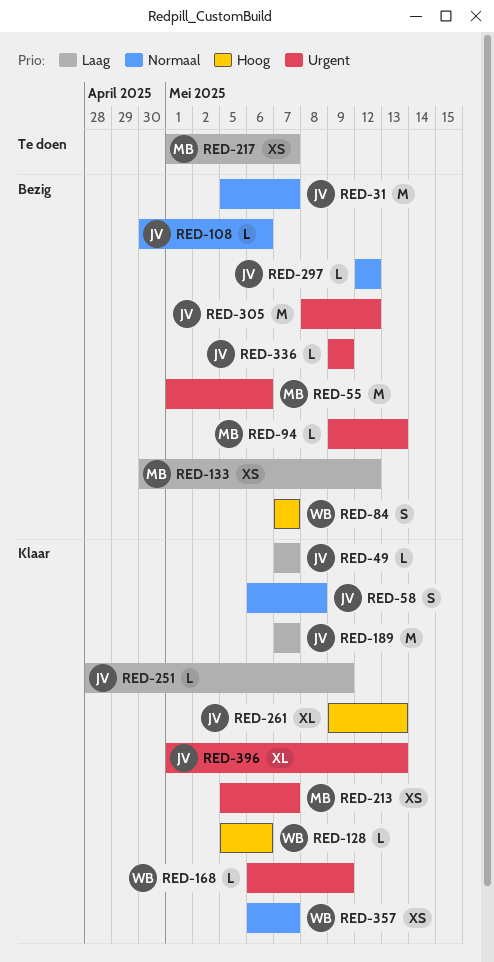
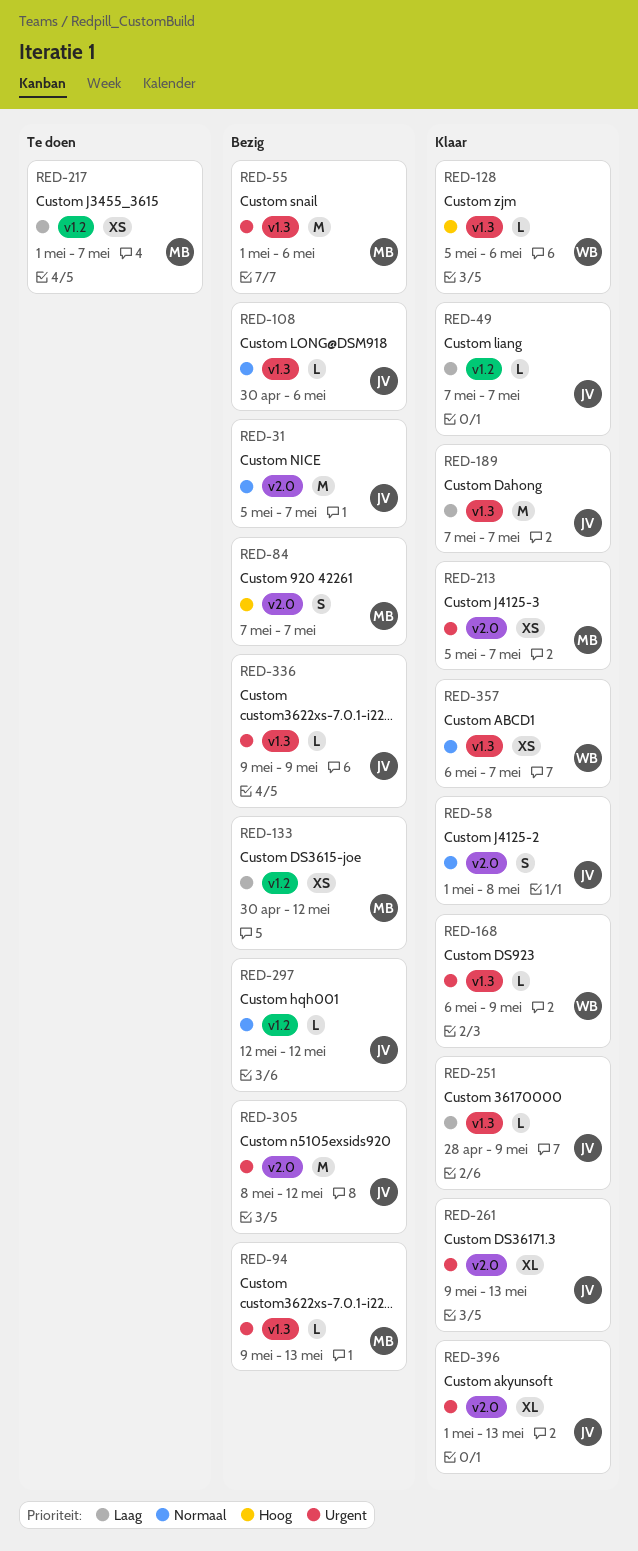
RED-58, start: May 6 -> May 1
RED-84, owner: WB -> MB
RED-261, priority: Hoog -> Urgent

